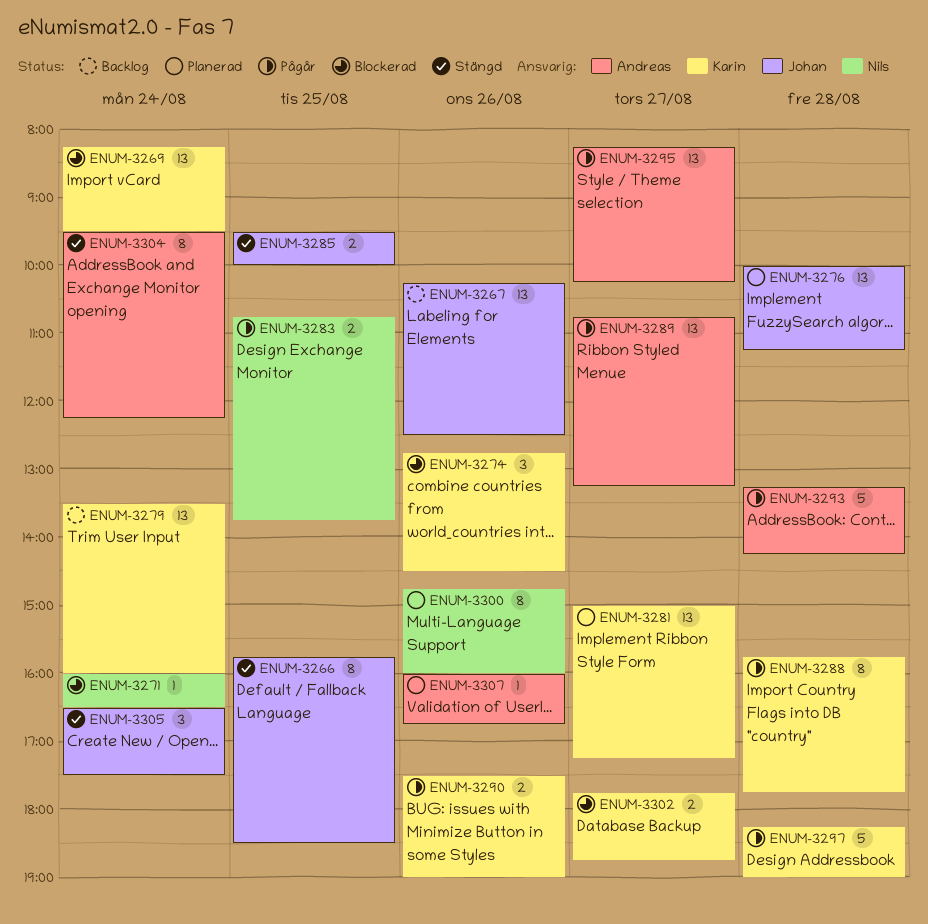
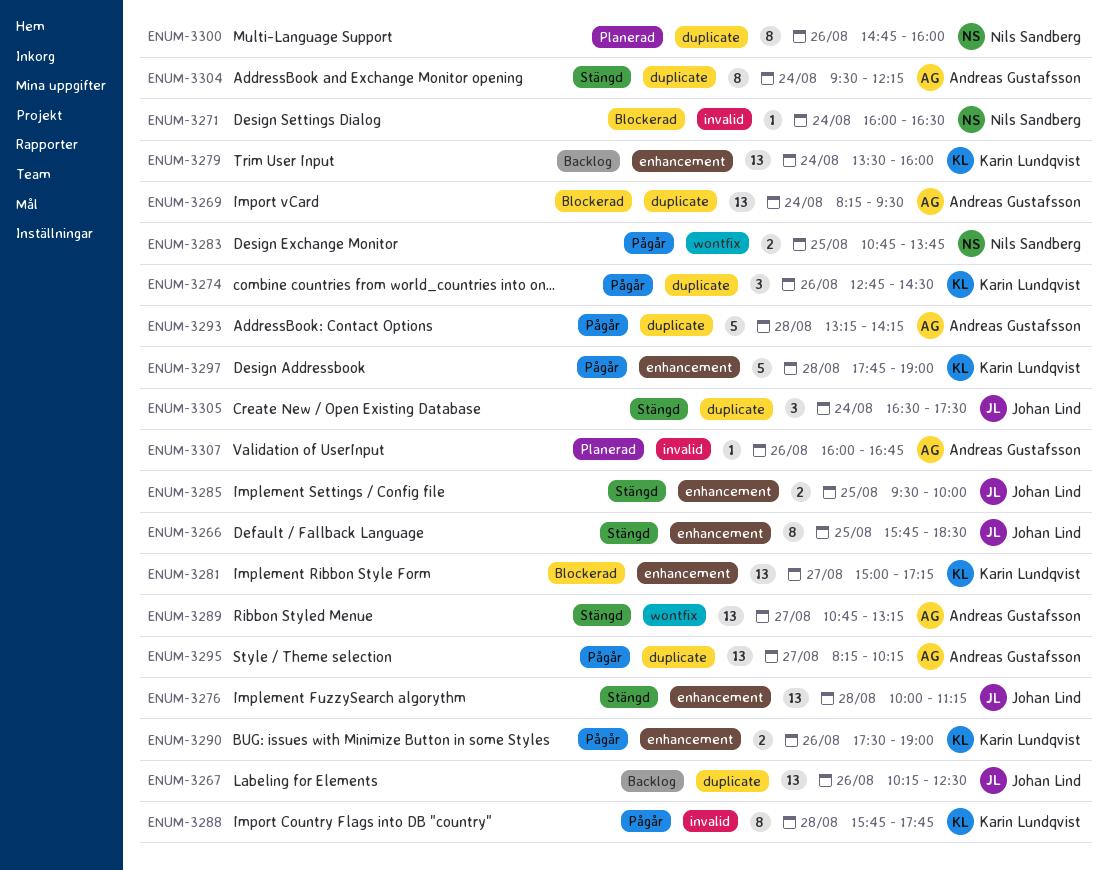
ENUM-3269, owner: Karin Lundqvist -> Andreas Gustafsson
ENUM-3274, status: Blockerad -> Pågår
ENUM-3276, status: Planerad -> Stängd
ENUM-3281, status: Planerad -> Blockerad
ENUM-3289, status: Pågår -> Stängd
ENUM-3297, begins: 18:15 -> 17:45
ENUM-3302: present -> none

